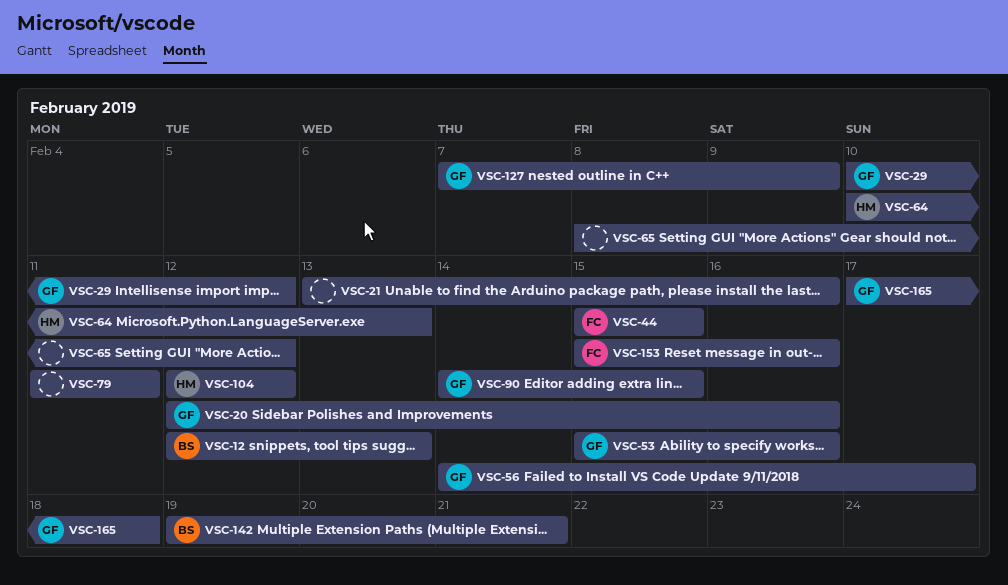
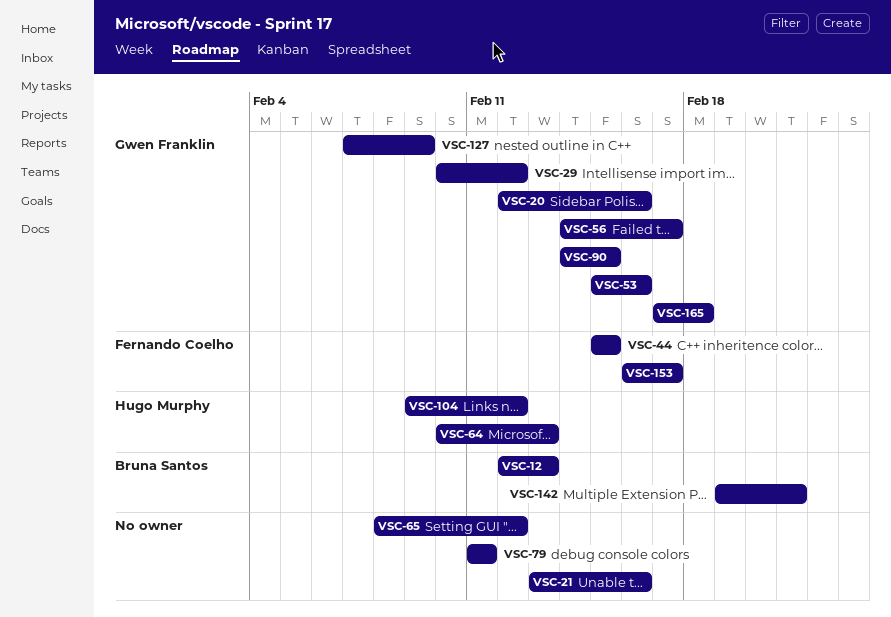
VSC-104, start: Feb 12 -> Feb 9
VSC-153, start: Feb 15 -> Feb 16
VSC-153, due: Feb 16 -> Feb 17

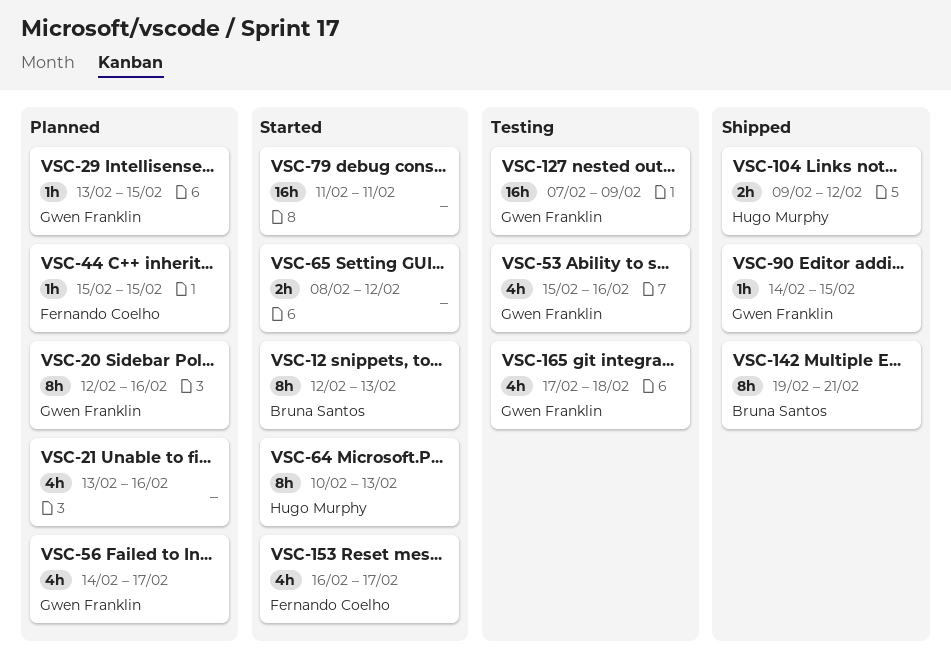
VSC-29, start: Feb 10 -> Feb 13
VSC-29, due: Feb 12 -> Feb 15

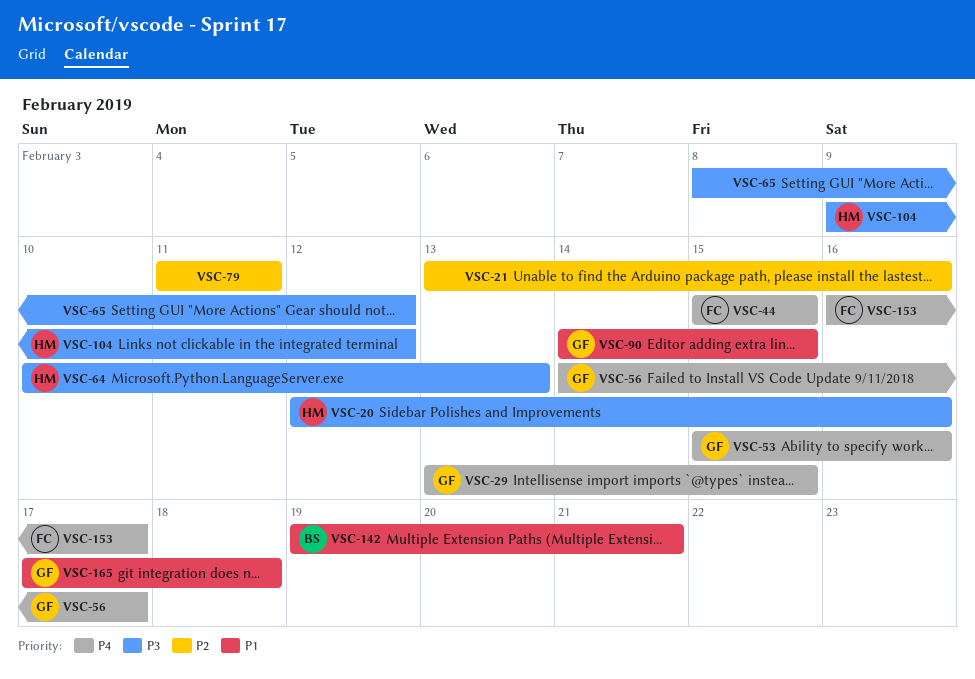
VSC-12: present -> none
VSC-20, owner: Gwen Franklin -> Hugo Murphy
VSC-127: present -> none

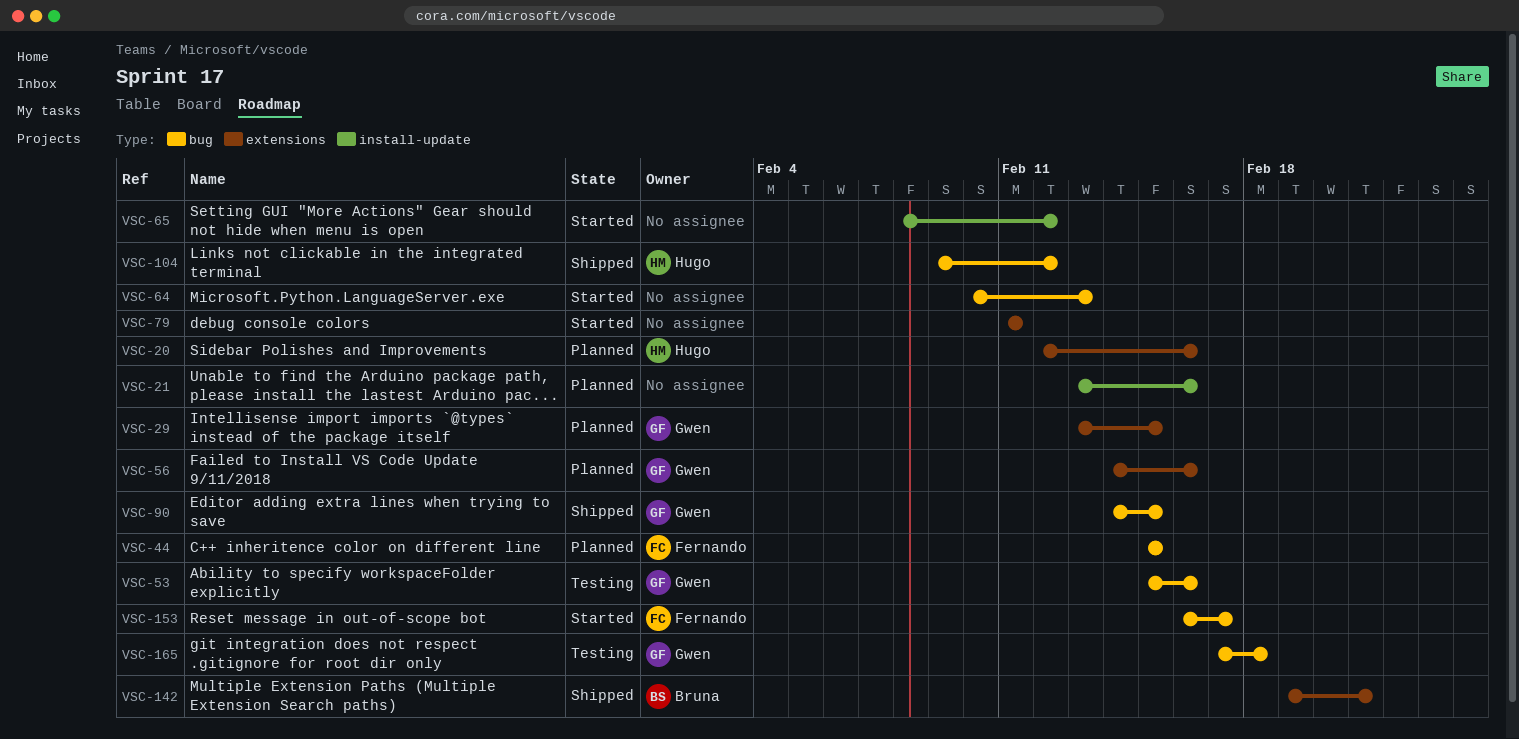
VSC-56, due: Feb 17 -> Feb 16
VSC-64, owner: Hugo -> none

